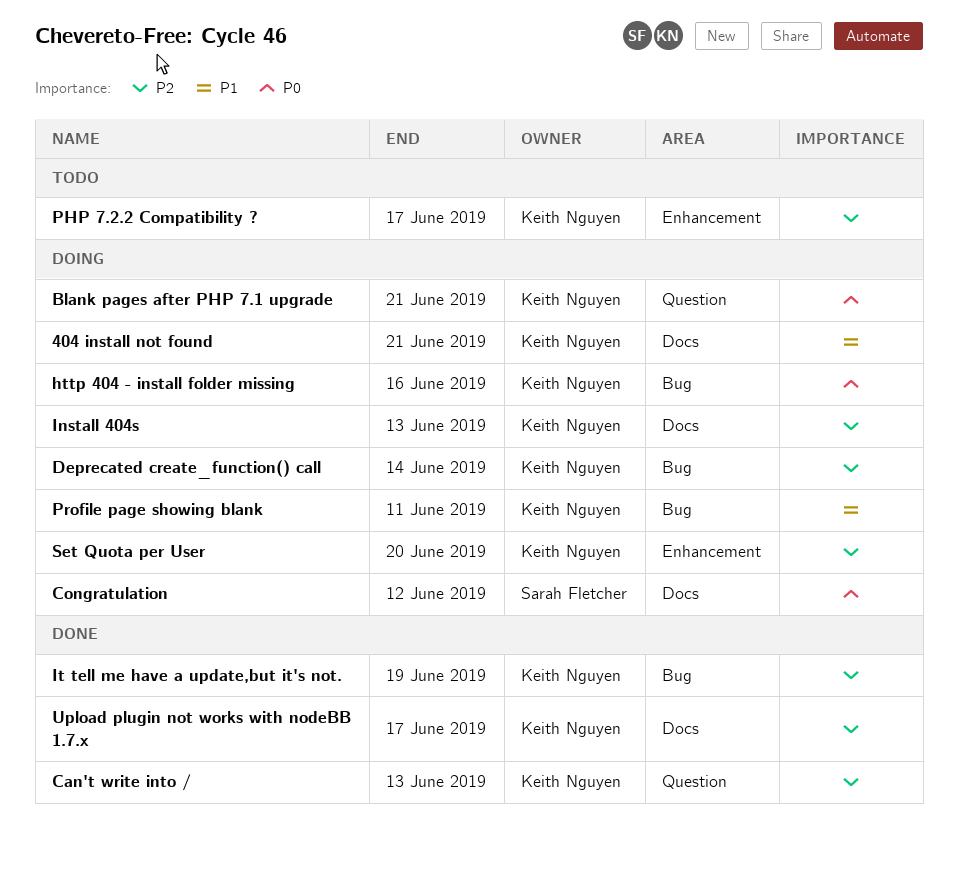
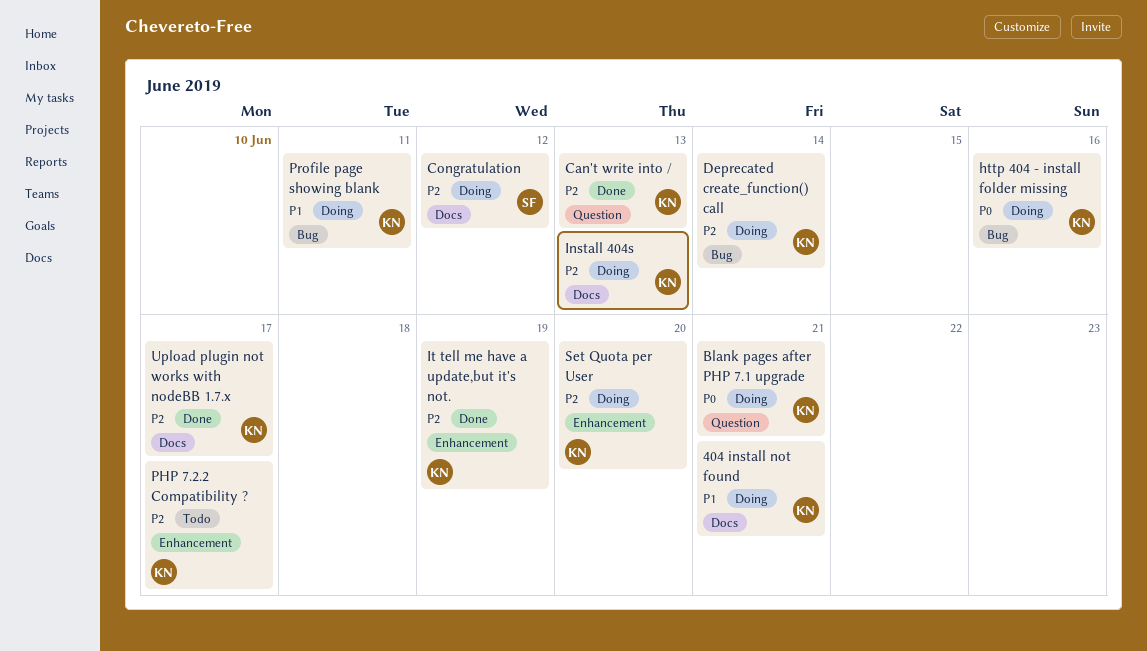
Congratulation, priority: P0 -> P2
It tell me have a update,but it's not., label: Bug -> Enhancement

